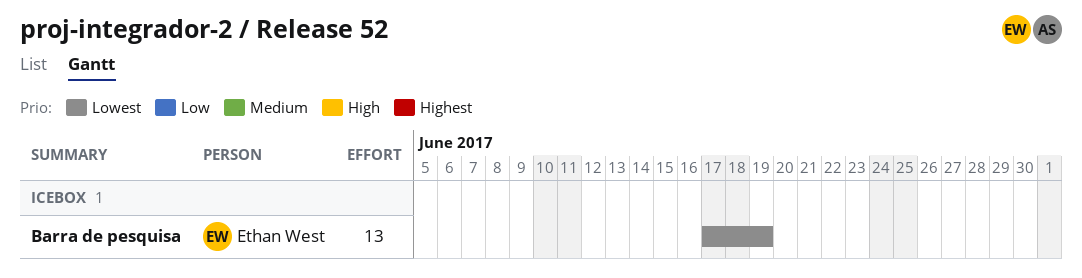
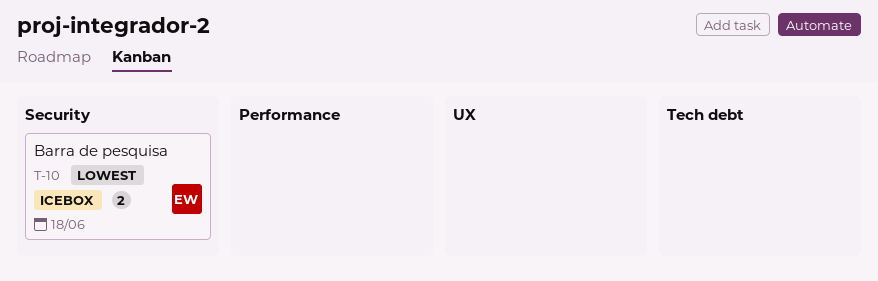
Barra de pesquisa, estimate: 13 -> 2
Barra de pesquisa, due: Jun 19 -> Jun 18

